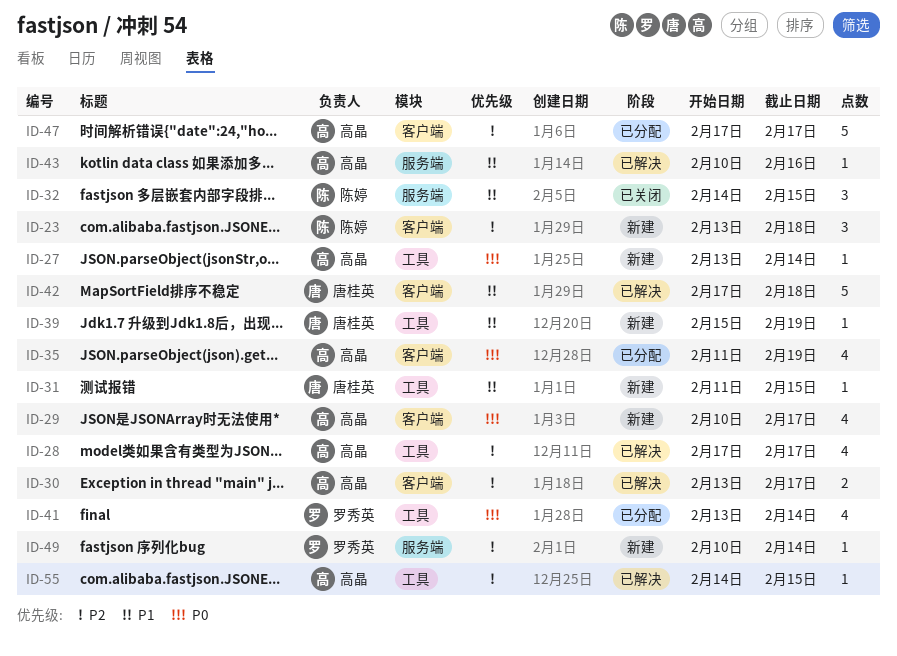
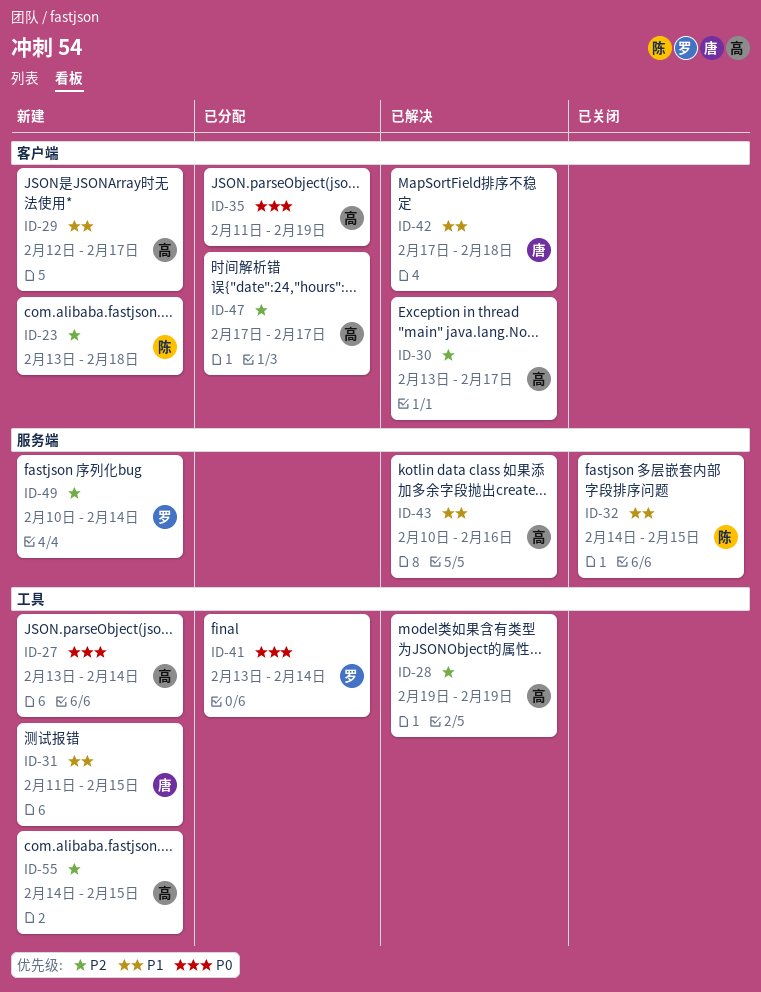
ID-28, start: Feb 17 -> Feb 19
ID-28, due: Feb 17 -> Feb 19
ID-29, priority: P0 -> P1
ID-29, start: Feb 10 -> Feb 12
ID-39: present -> none
ID-55, status: 已解决 -> 新建

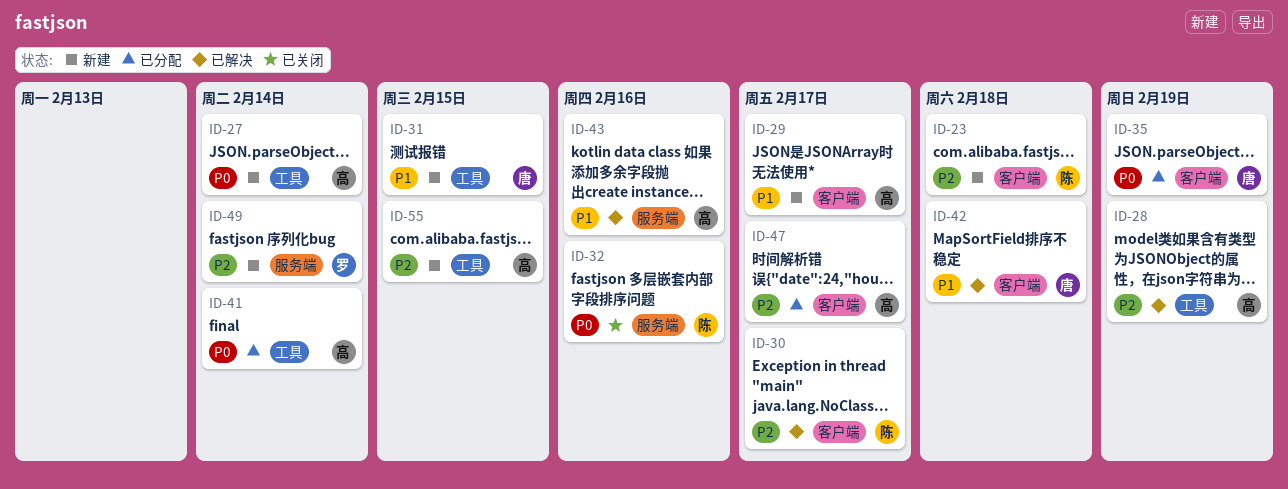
ID-30, owner: 高 -> 陈
ID-32, priority: P1 -> P0
ID-32, due: Feb 15 -> Feb 16
ID-35, owner: 高 -> 唐
ID-41, owner: 罗 -> 高

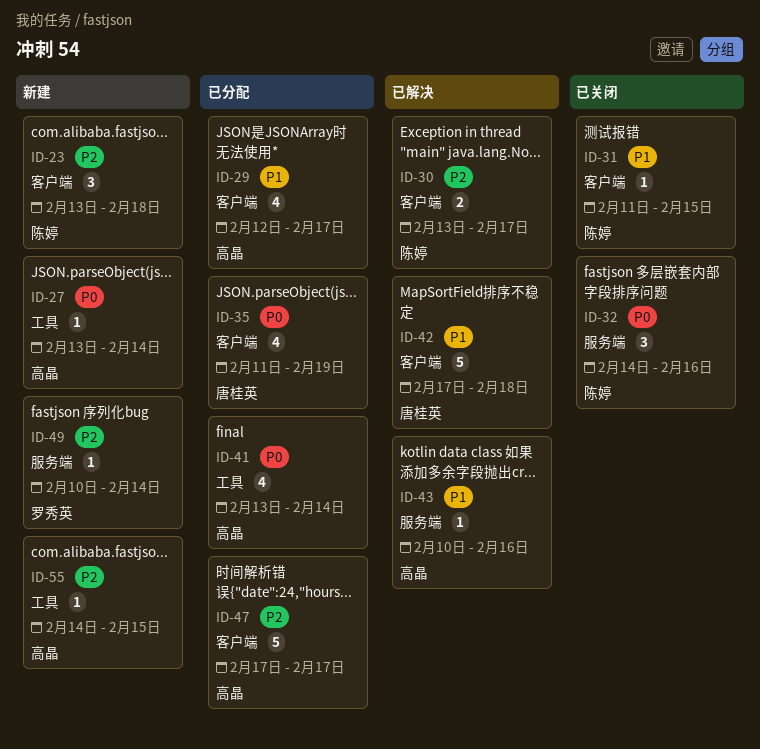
ID-28: present -> none
ID-29, status: 新建 -> 已分配
ID-31, status: 新建 -> 已关闭
ID-31, owner: 唐桂英 -> 陈婷
ID-31, label: 工具 -> 客户端

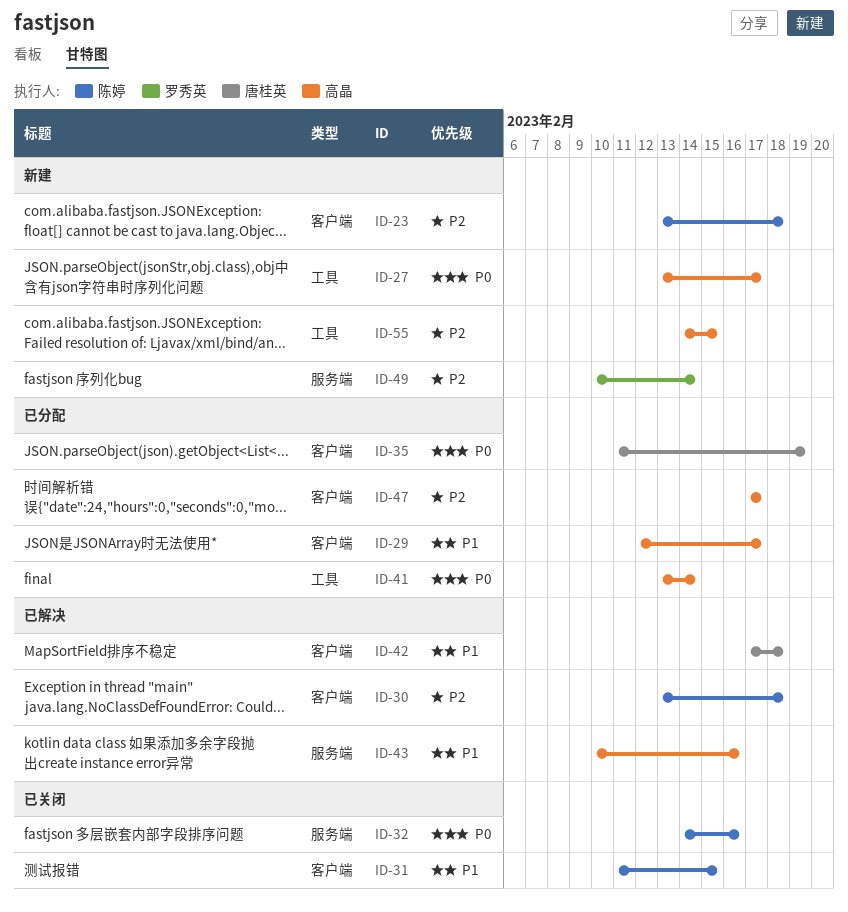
ID-27, due: Feb 14 -> Feb 17
ID-30, due: Feb 17 -> Feb 18

